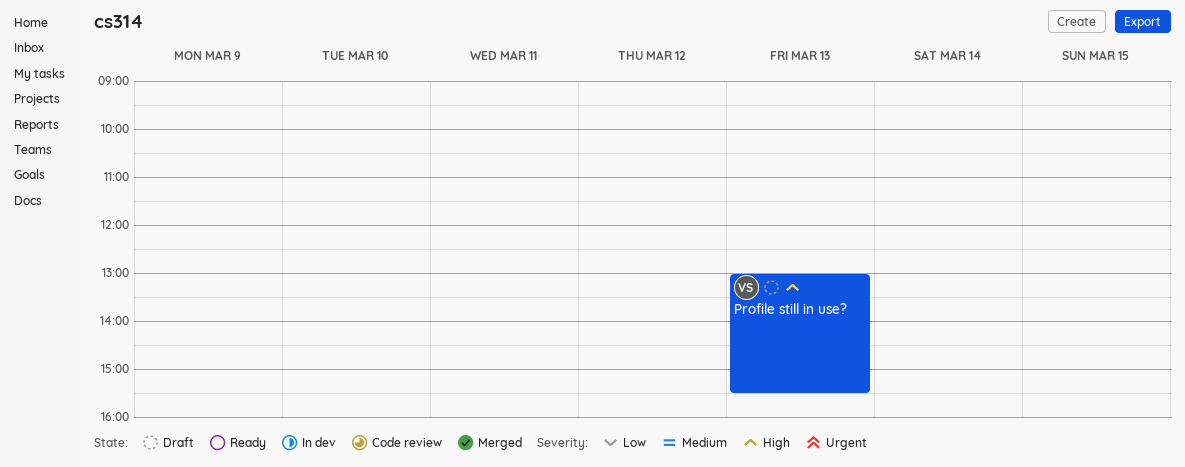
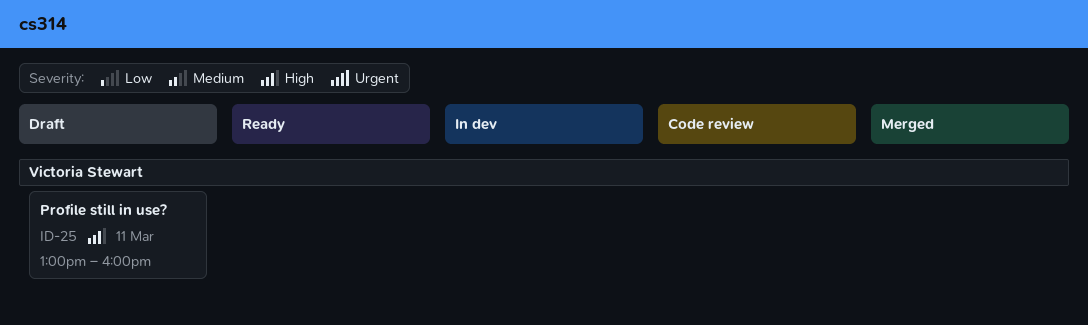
Profile still in use?, day: Mar 13 -> Mar 11
Profile still in use?, ends: 15:30 -> 16:00

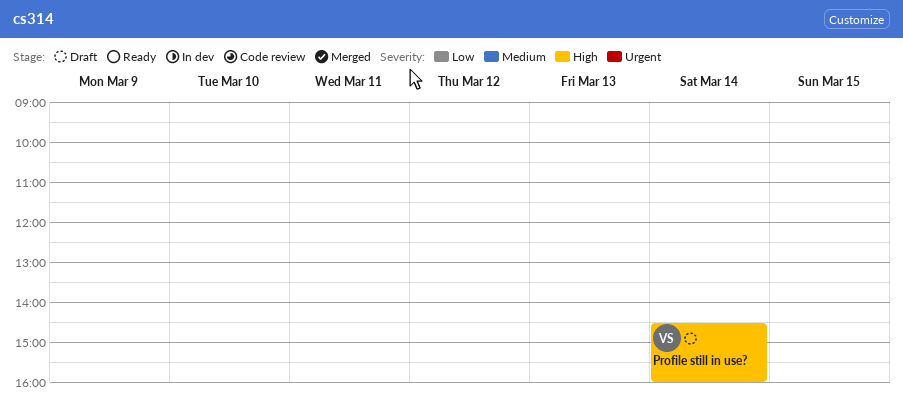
Profile still in use?, day: Mar 11 -> Mar 14
Profile still in use?, begins: 13:00 -> 14:30

